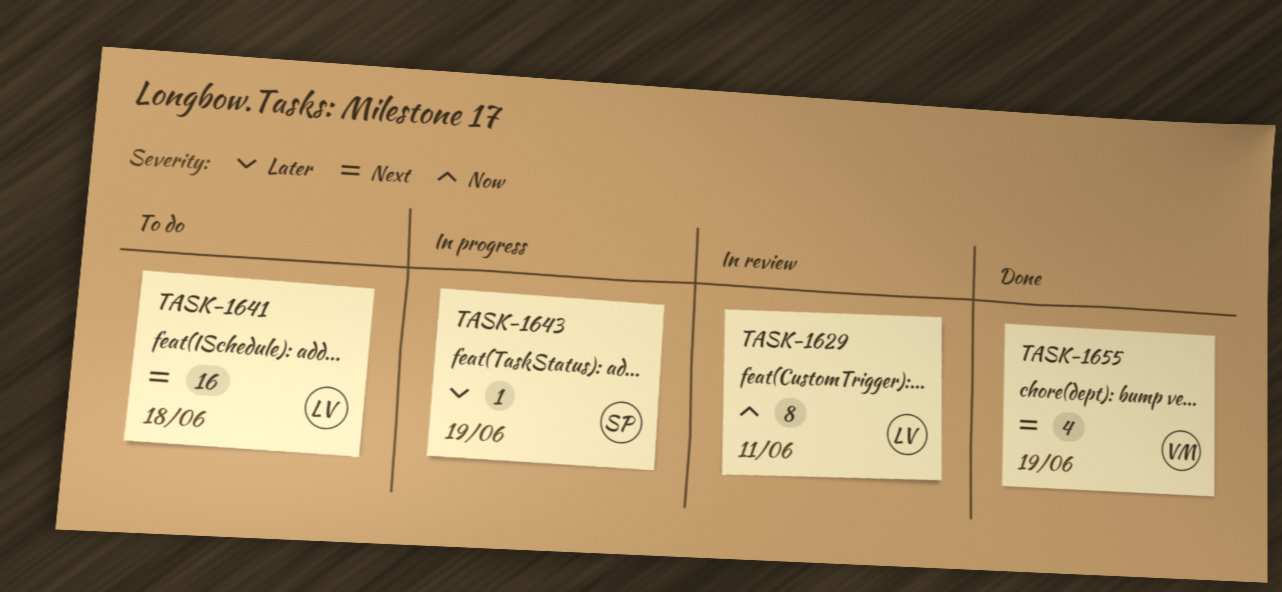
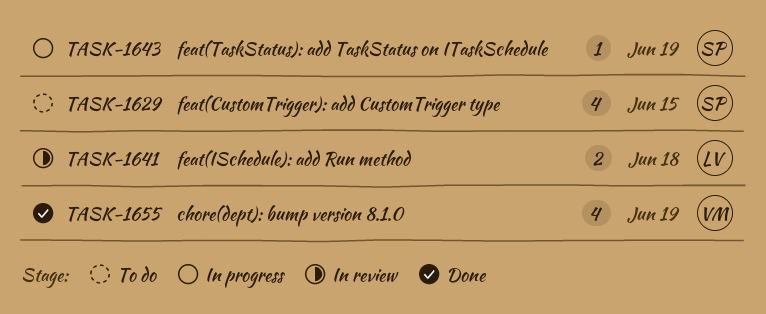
TASK-1629, status: In review -> To do
TASK-1629, owner: LV -> SP
TASK-1629, estimate: 8 -> 4
TASK-1629, due: Jun 11 -> Jun 15
TASK-1641, status: To do -> In review
TASK-1641, estimate: 16 -> 2

